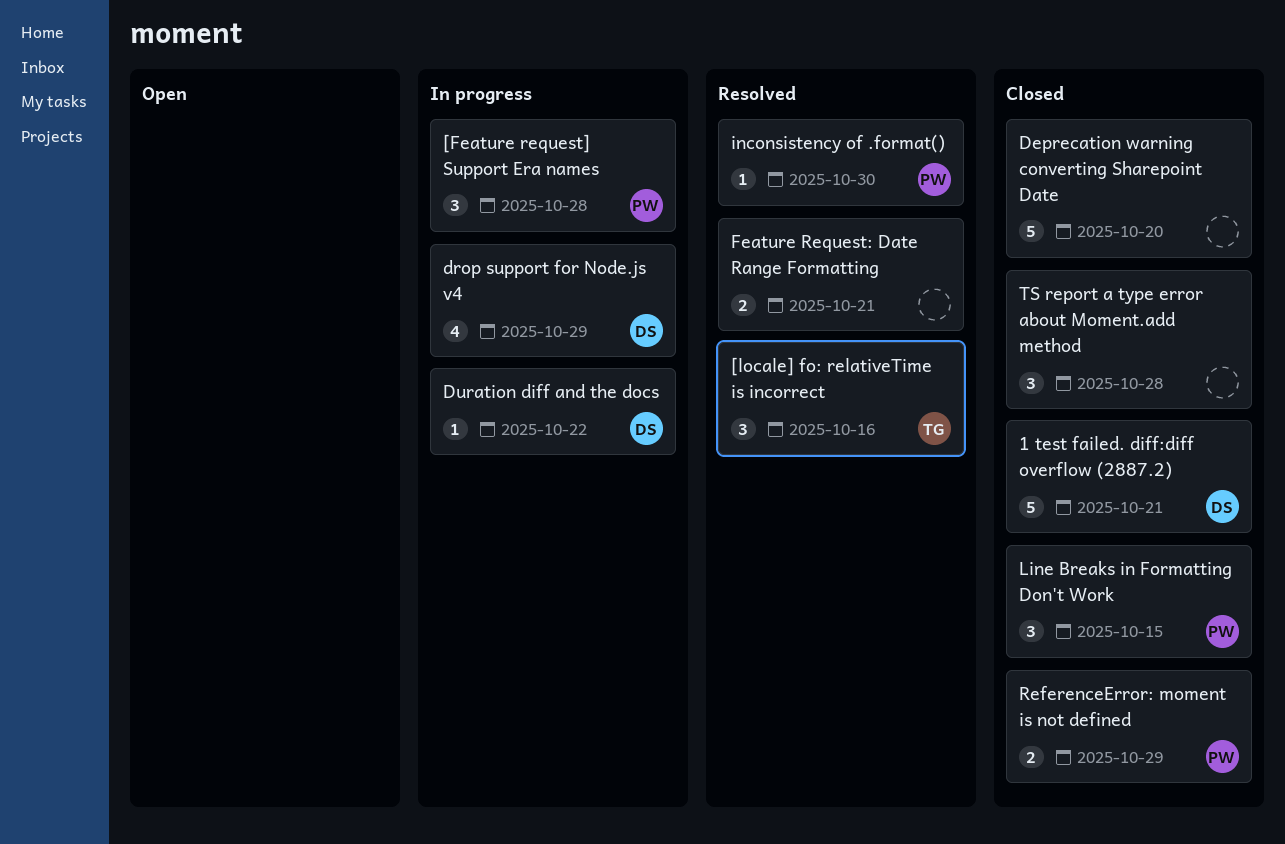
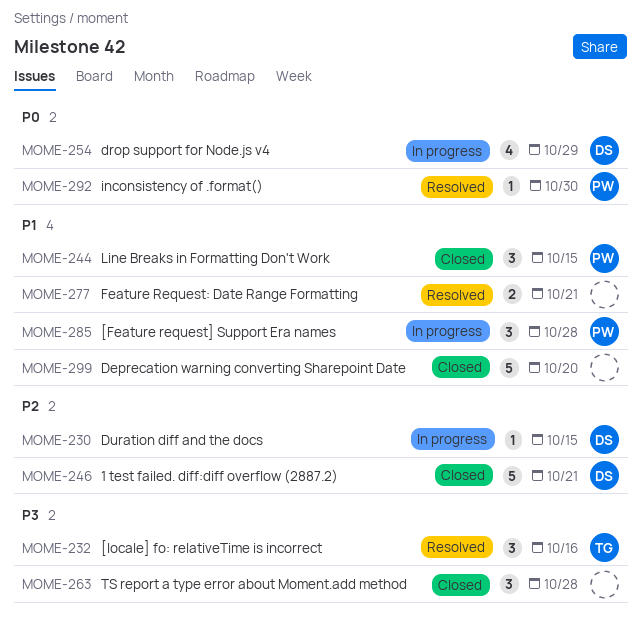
Duration diff and the docs, due: Oct 22 -> Oct 15
ReferenceError: moment is not defined: present -> none

